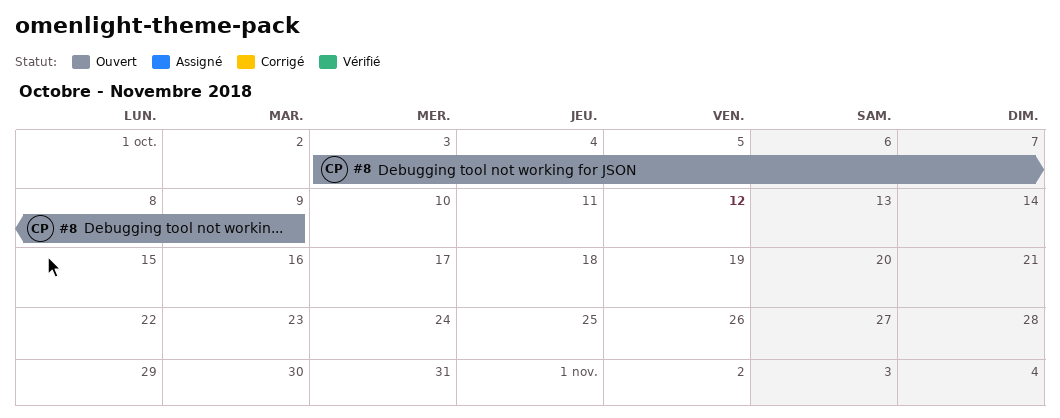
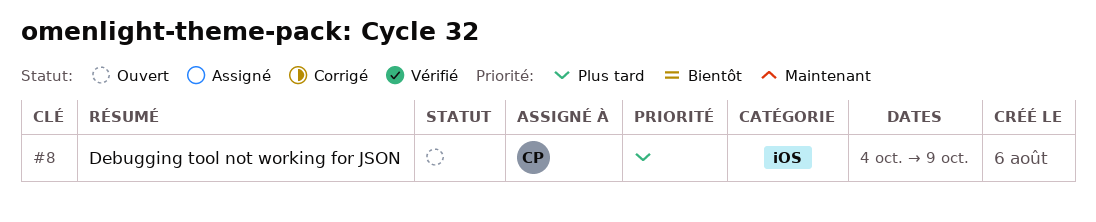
#8, start: Oct 3 -> Oct 4

